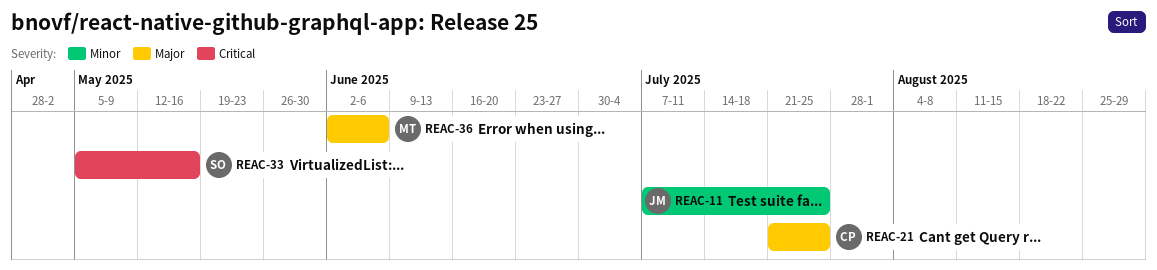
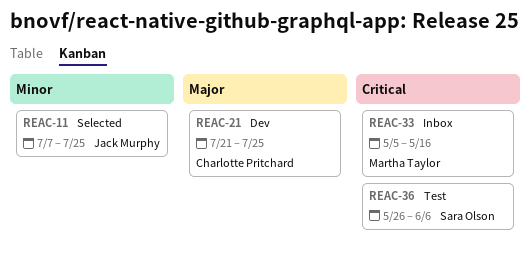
REAC-33, owner: Sara Olson -> Martha Taylor
REAC-36, owner: Martha Taylor -> Sara Olson
REAC-36, priority: Major -> Critical
REAC-36, start: Jun 2 -> May 26

